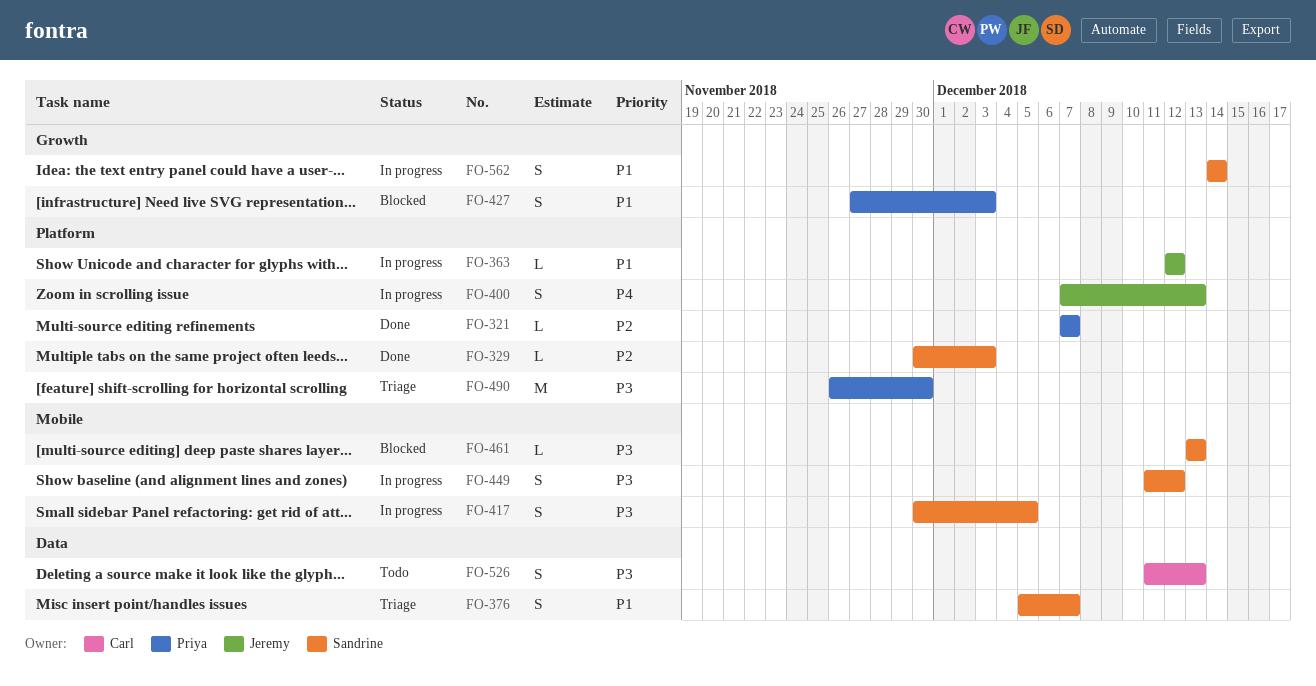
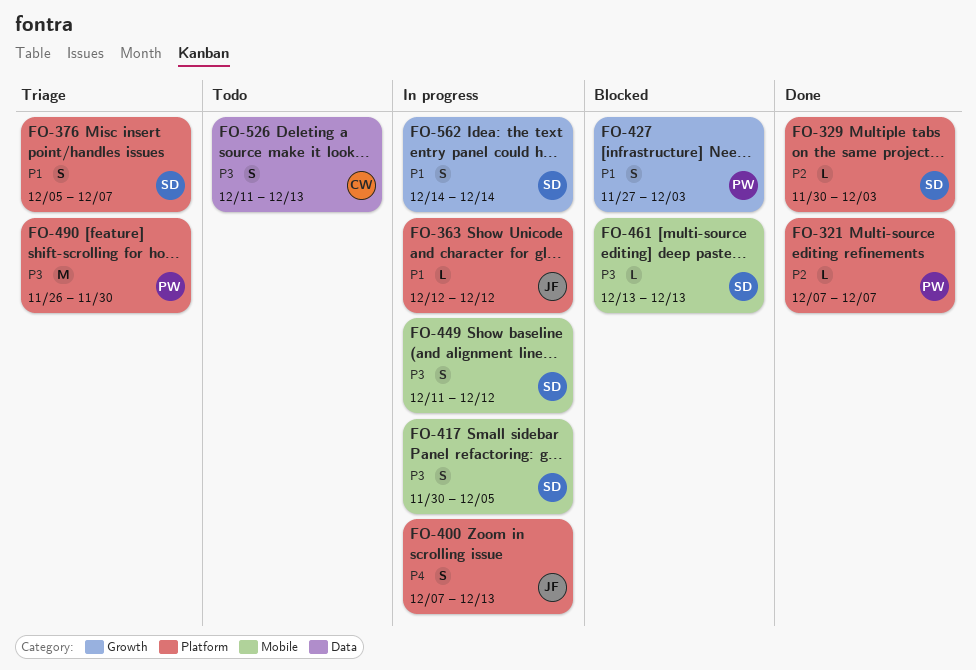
FO-376, label: Data -> Platform

